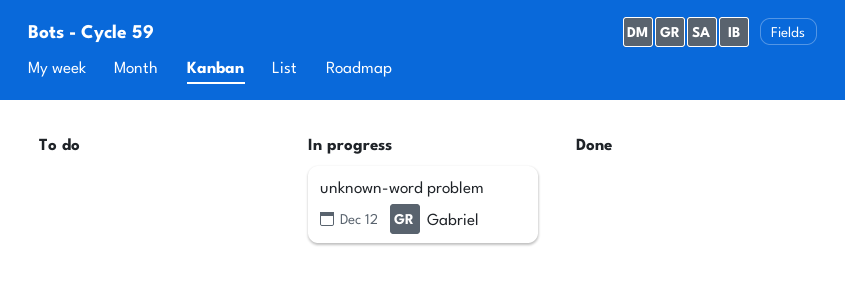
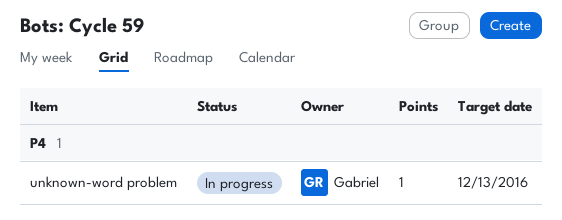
unknown-word problem, due: Dec 12 -> Dec 13

